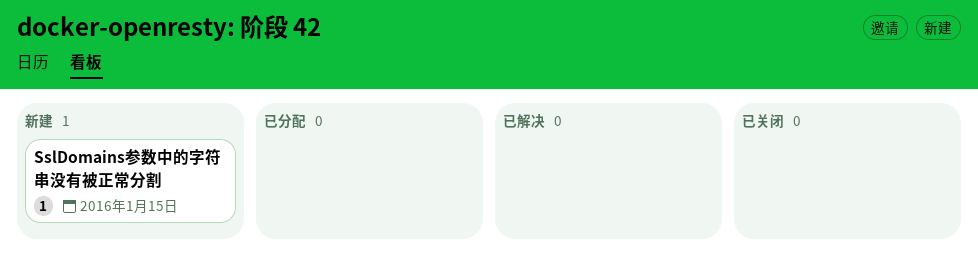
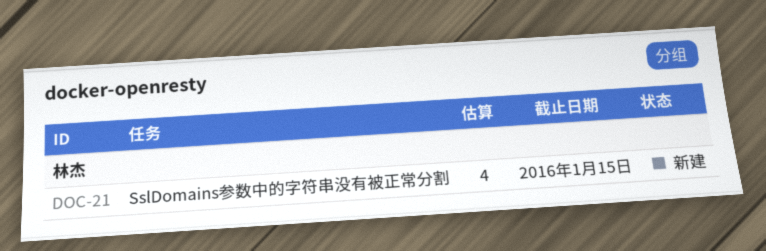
SslDomains参数中的字符串没有被正常分割, estimate: 1 -> 4

